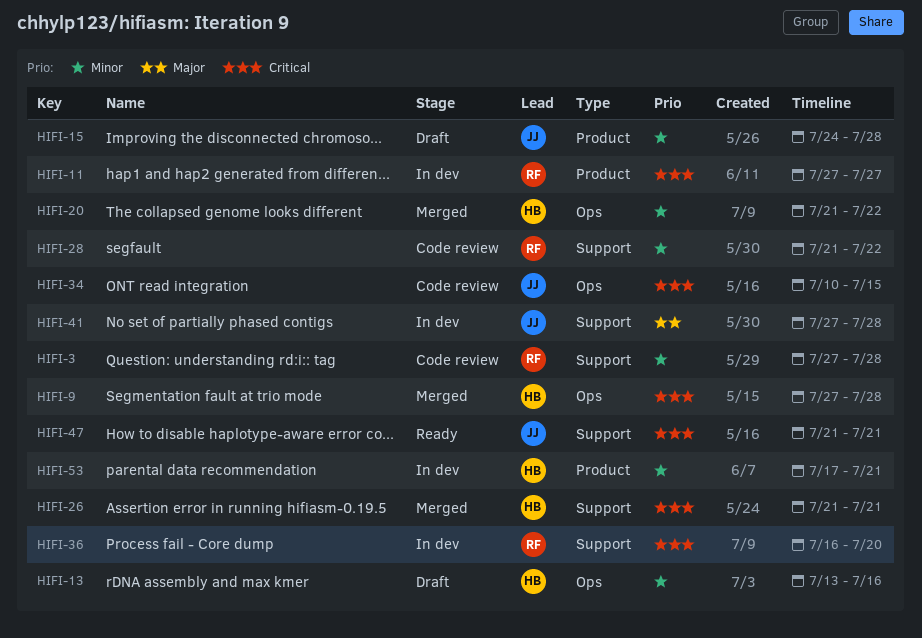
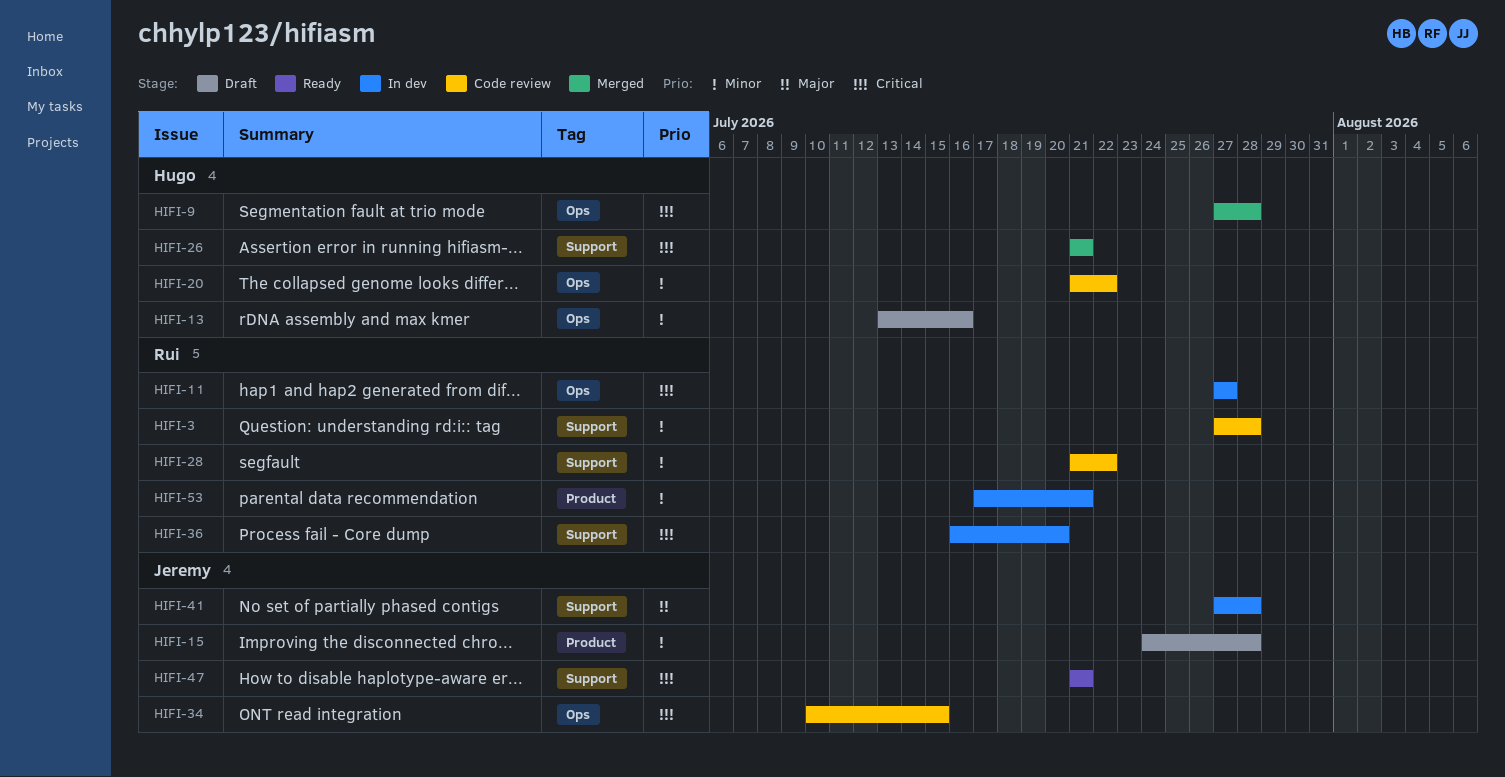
HIFI-11, label: Product -> Ops
HIFI-20, status: Merged -> Code review
HIFI-53, owner: Hugo -> Rui

